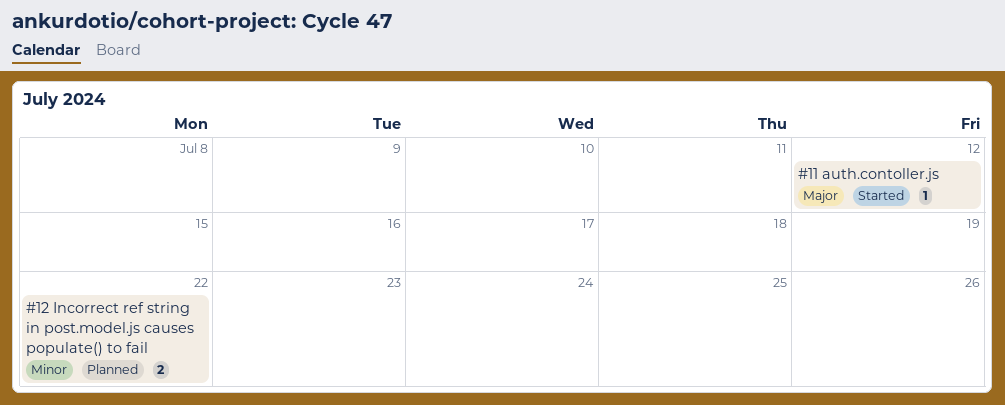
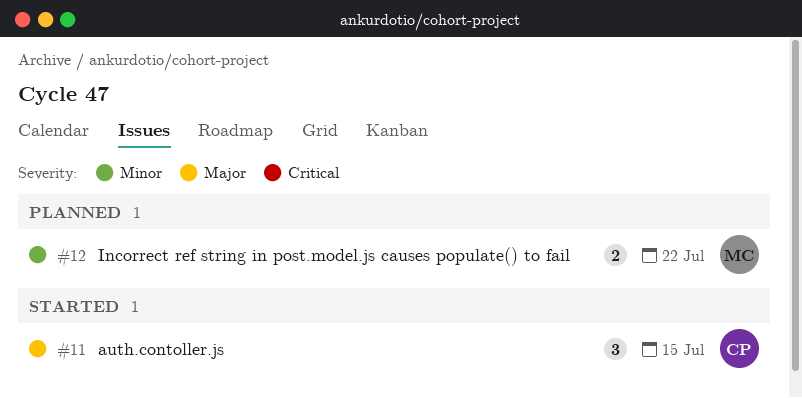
#11, estimate: 1 -> 3
#11, due: Jul 12 -> Jul 15

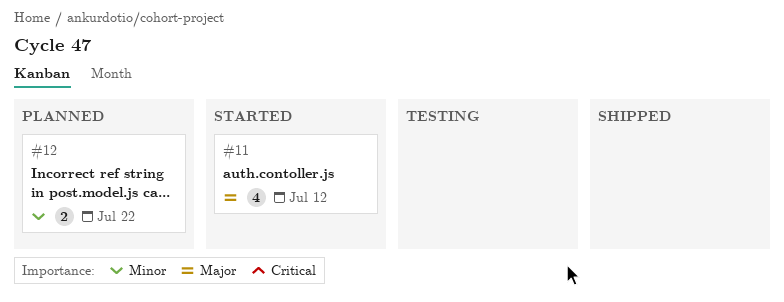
#11, estimate: 3 -> 4
#11, due: Jul 15 -> Jul 12

